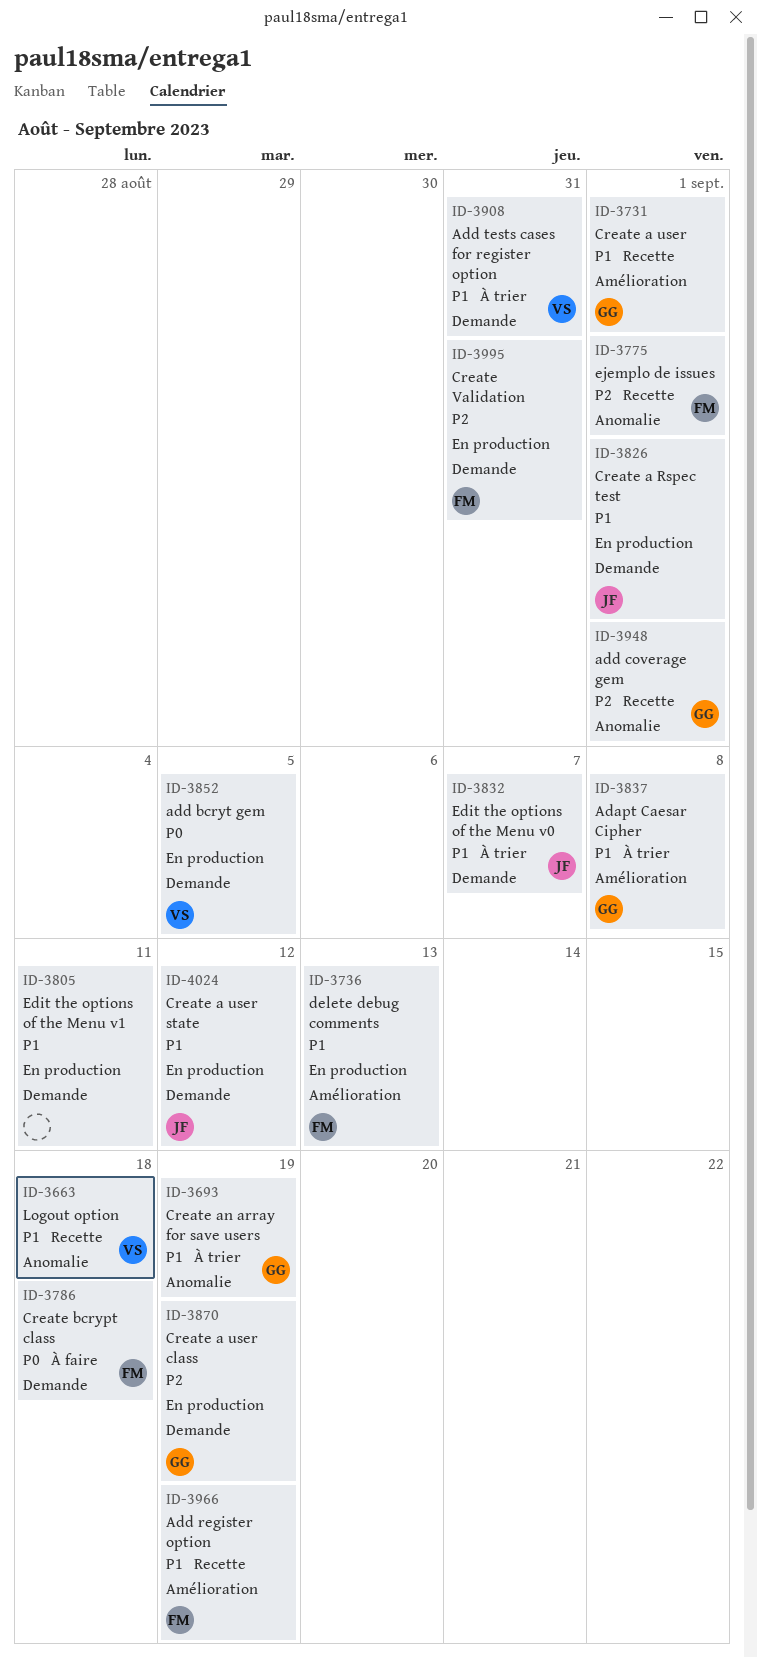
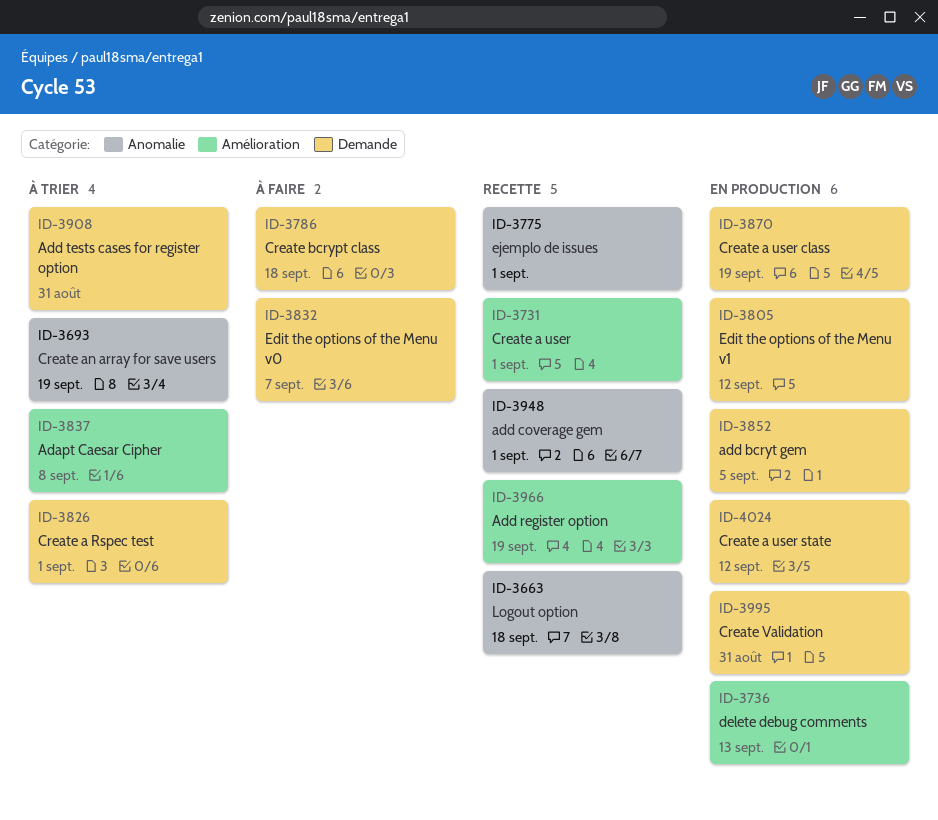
ID-3805, due: Sep 11 -> Sep 12
ID-3826, status: En production -> À trier
ID-3832, status: À trier -> À faire

